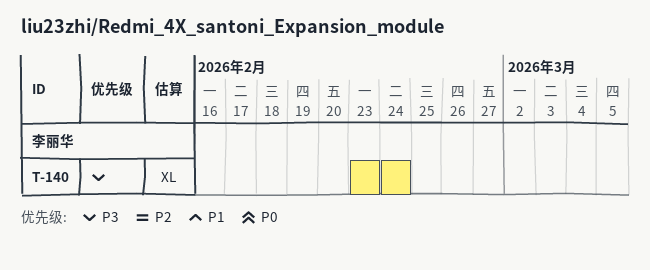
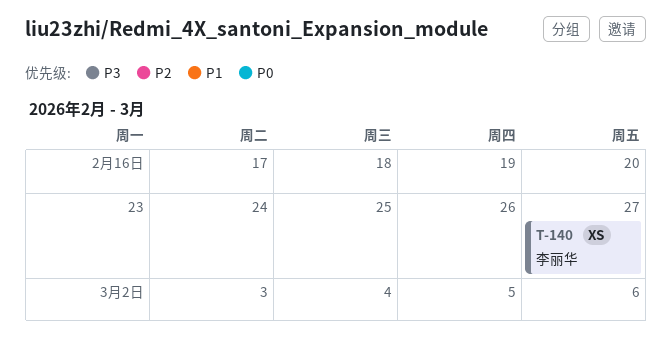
T-140, estimate: XL -> XS
T-140, due: Feb 24 -> Feb 27

